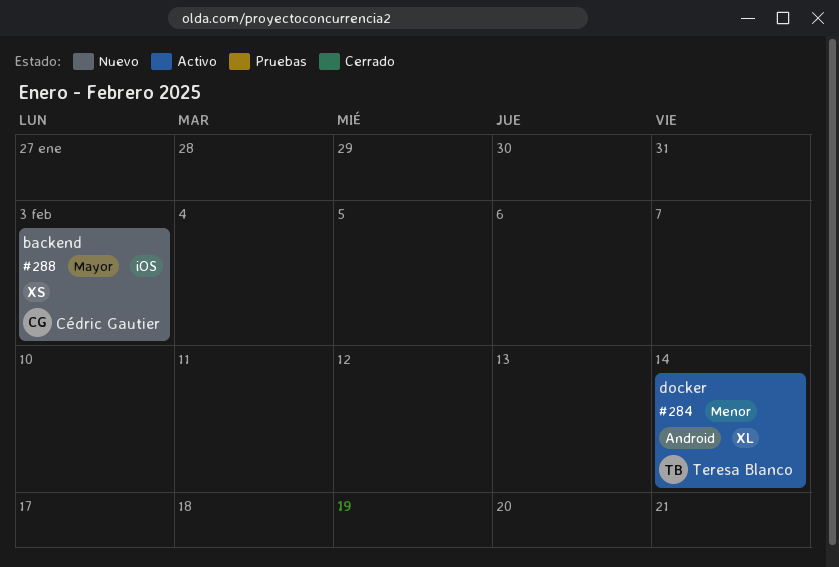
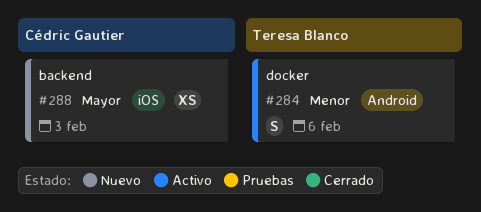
#284, estimate: XL -> S
#284, due: Feb 14 -> Feb 6

